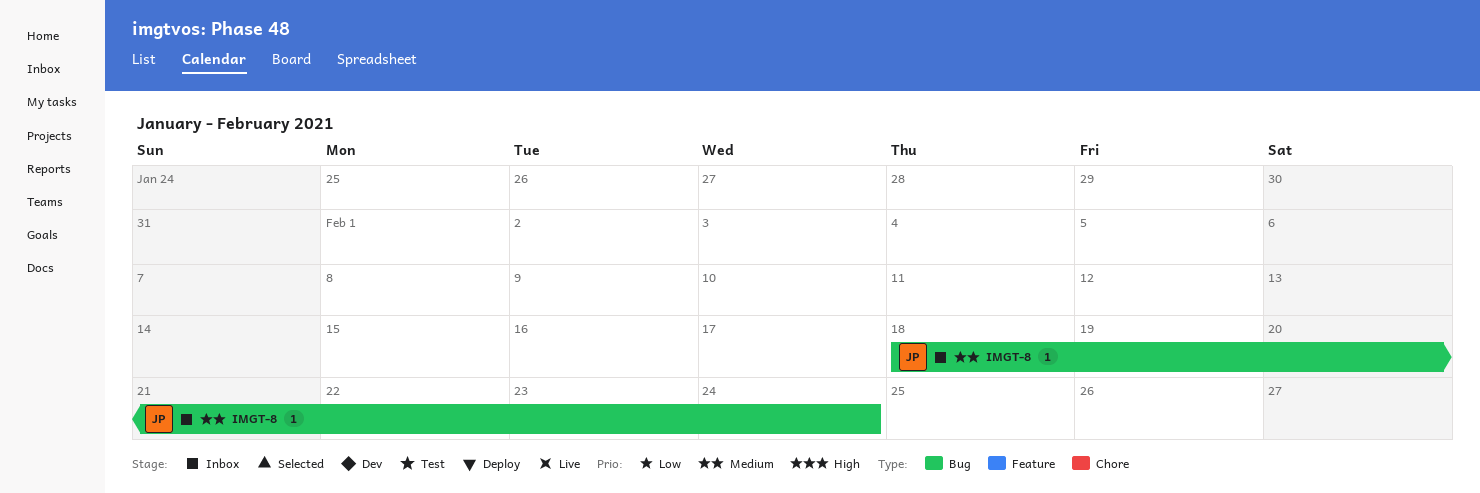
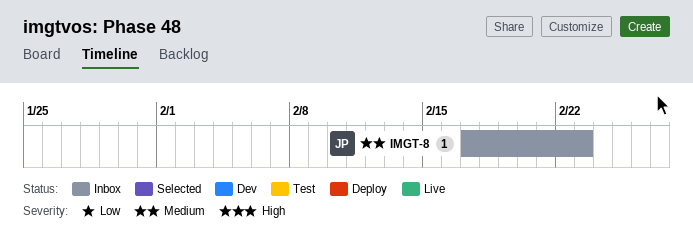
IMGT-8, start: Feb 18 -> Feb 17
IMGT-8, due: Feb 24 -> Feb 23

